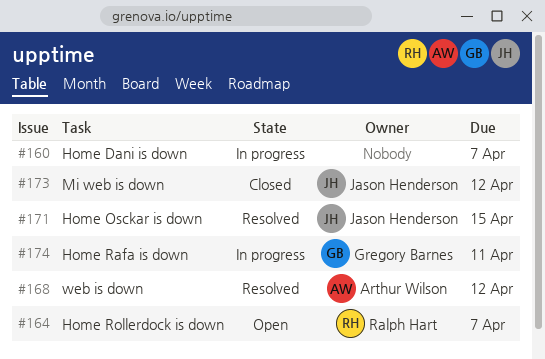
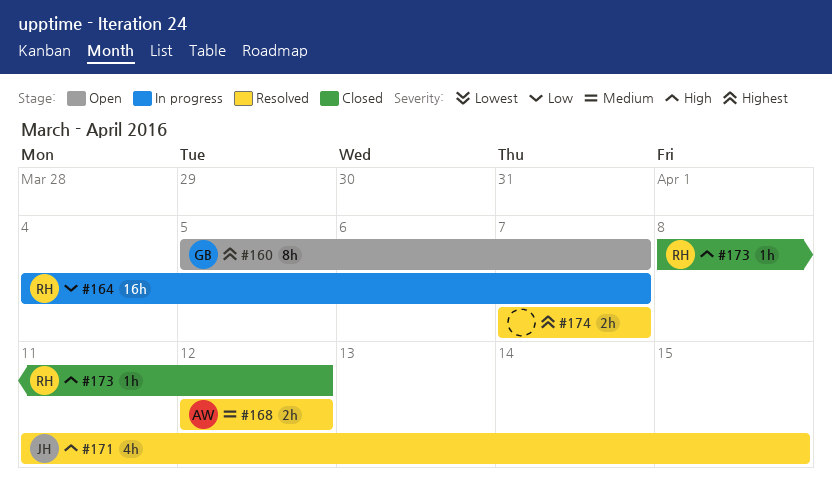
#160, status: In progress -> Open
#160, owner: none -> Gregory Barnes
#164, status: Open -> In progress
#173, owner: Jason Henderson -> Ralph Hart
#174, status: In progress -> Resolved
#174, owner: Gregory Barnes -> none
#174, due: Apr 11 -> Apr 7

